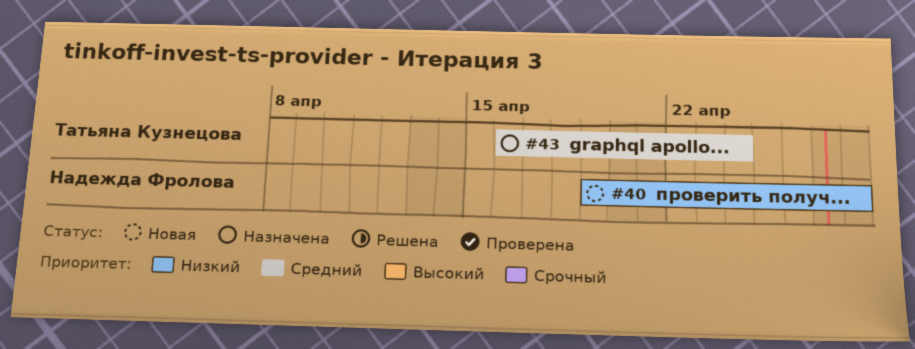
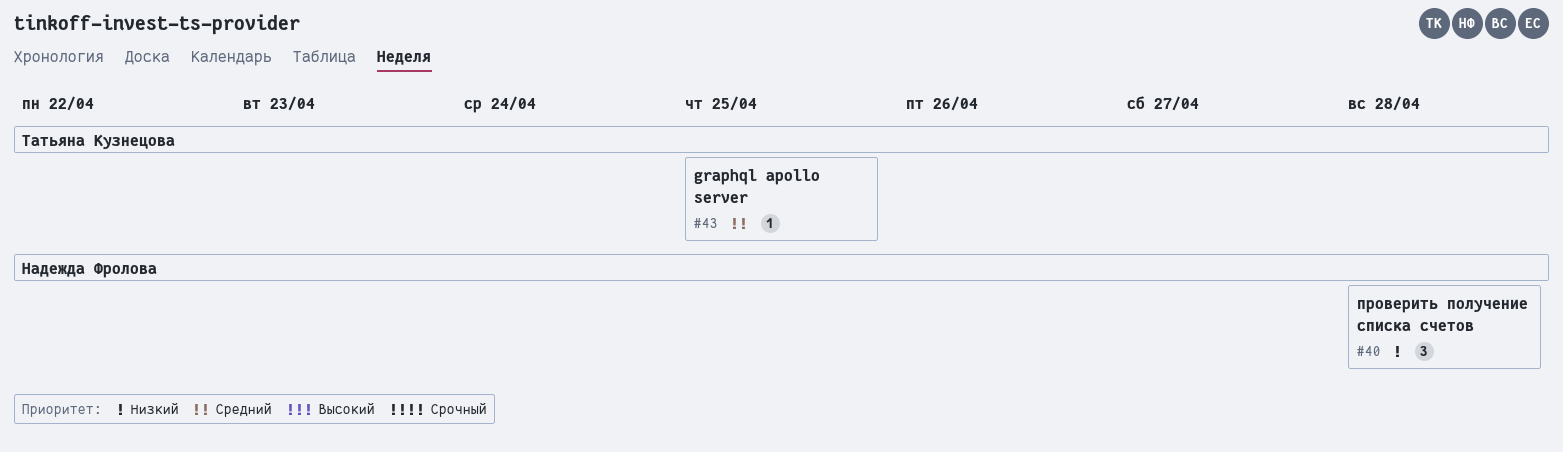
#43, due: Apr 24 -> Apr 25

